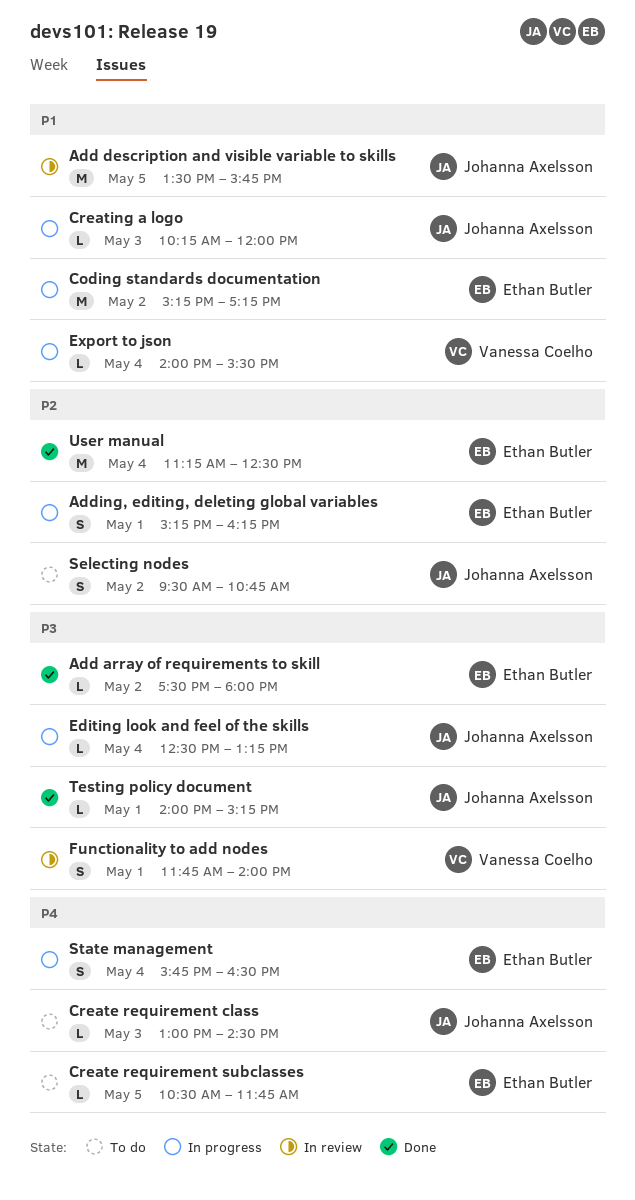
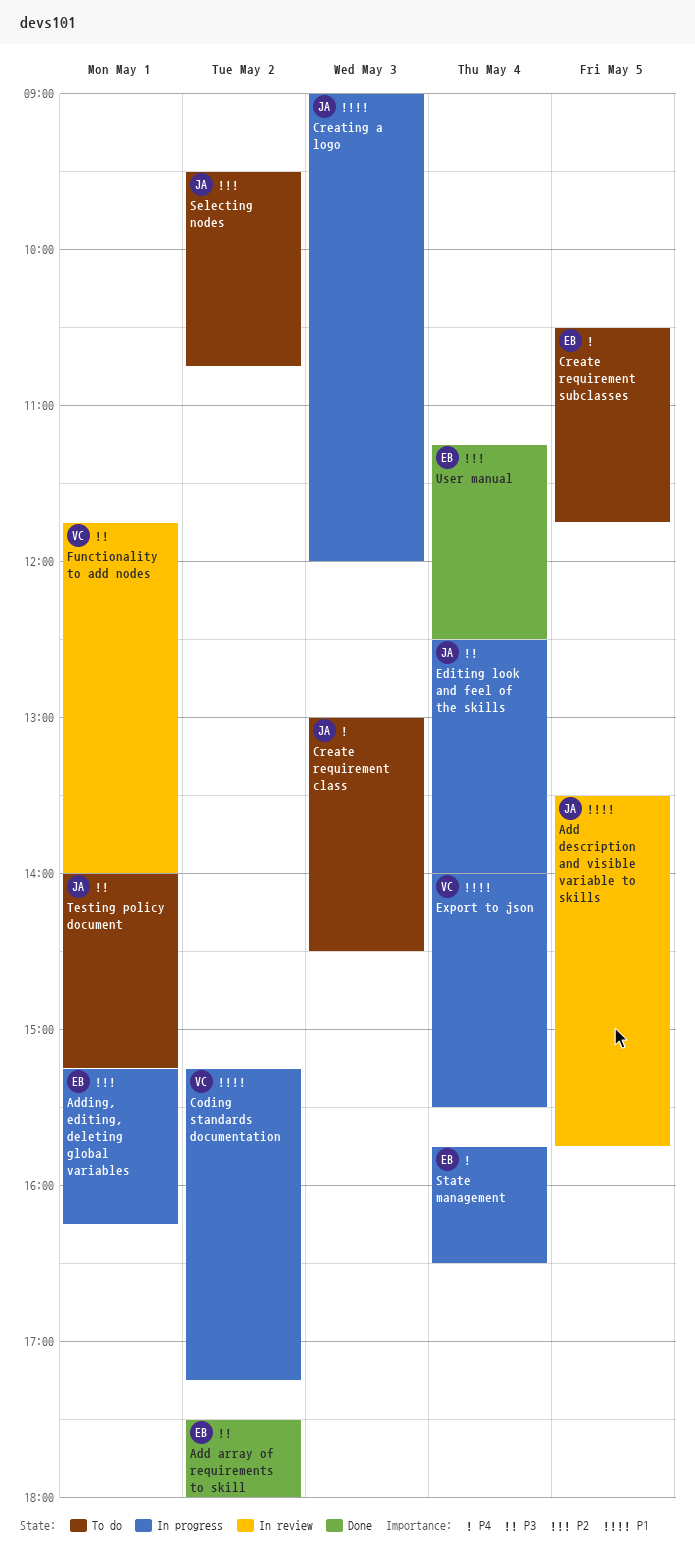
Coding standards documentation, owner: Ethan Butler -> Vanessa Coelho
Creating a logo, begins: 10:15 -> 09:00
Editing look and feel of the skills, ends: 13:15 -> 14:00
Testing policy document, status: Done -> To do

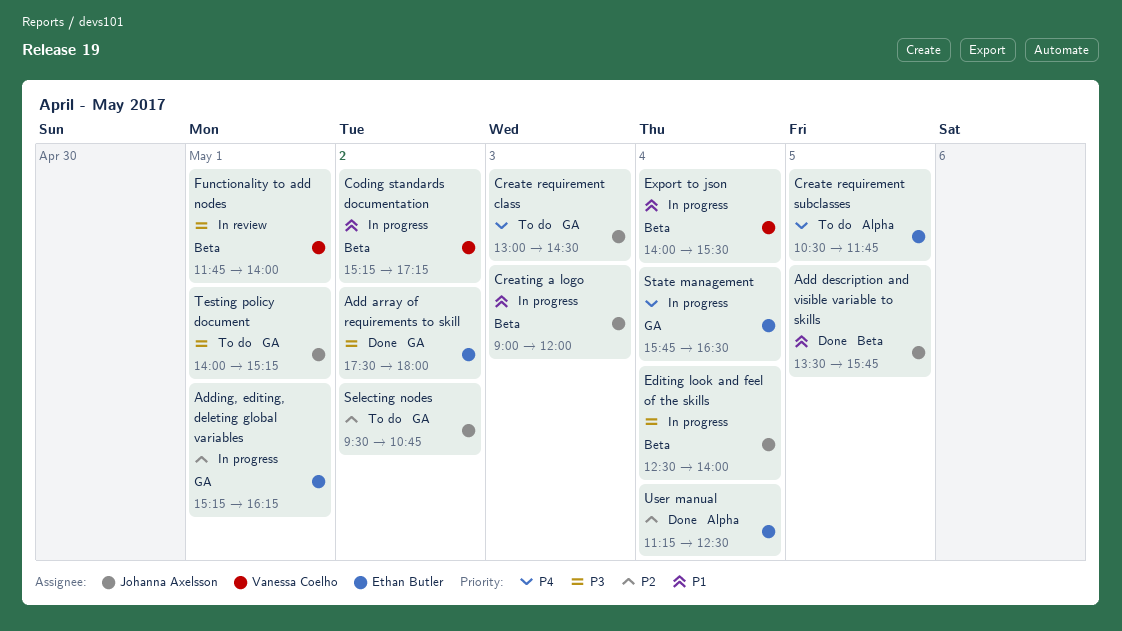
Add description and visible variable to skills, status: In review -> Done

